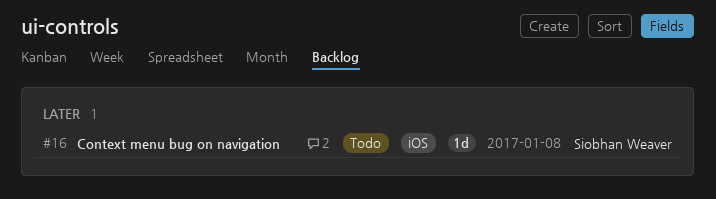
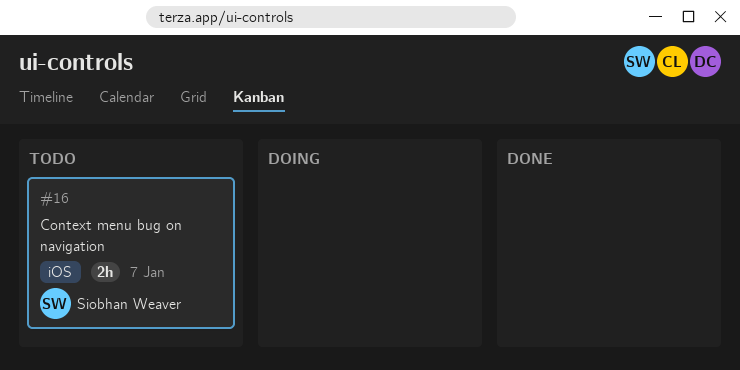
#16, estimate: 1d -> 2h
#16, due: Jan 8 -> Jan 7

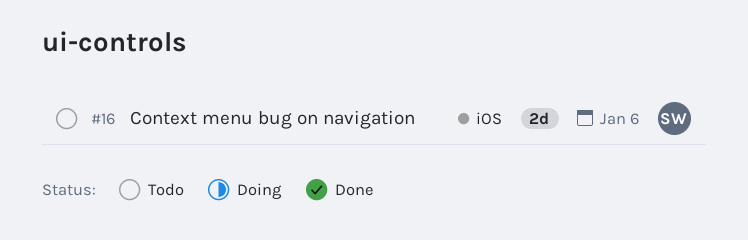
#16, estimate: 2h -> 2d
#16, due: Jan 7 -> Jan 6

